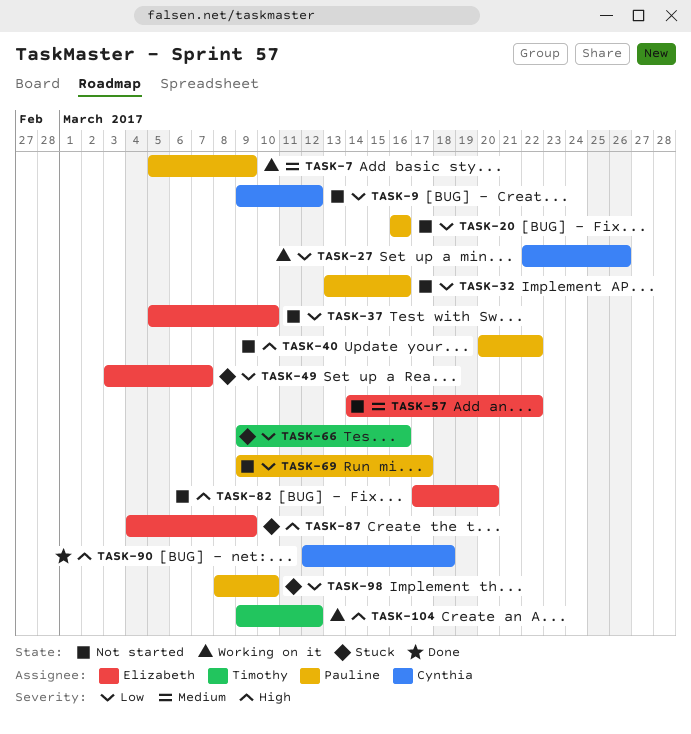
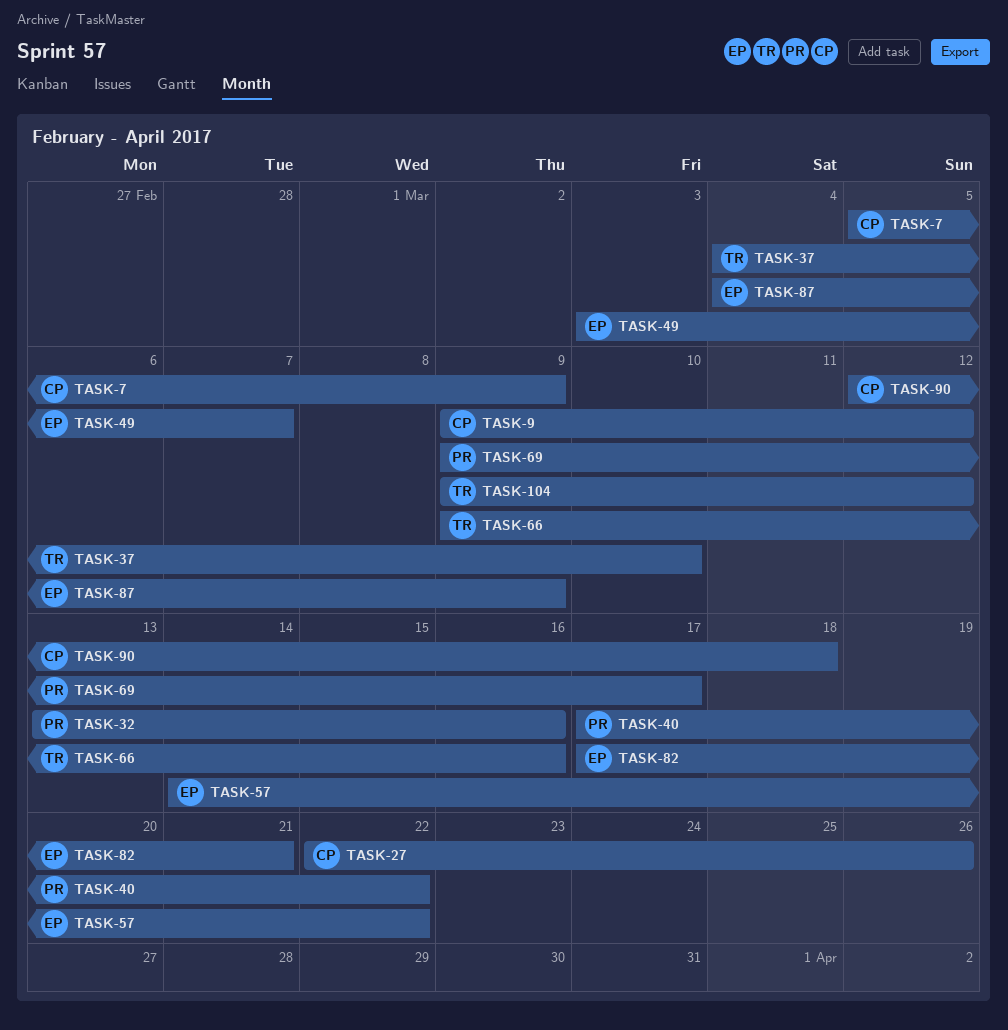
TASK-7, owner: Pauline -> Cynthia
TASK-20: present -> none
TASK-37, owner: Elizabeth -> Timothy
TASK-37, start: Mar 5 -> Mar 4
TASK-40, start: Mar 20 -> Mar 17
TASK-82, due: Mar 20 -> Mar 21
TASK-98: present -> none

